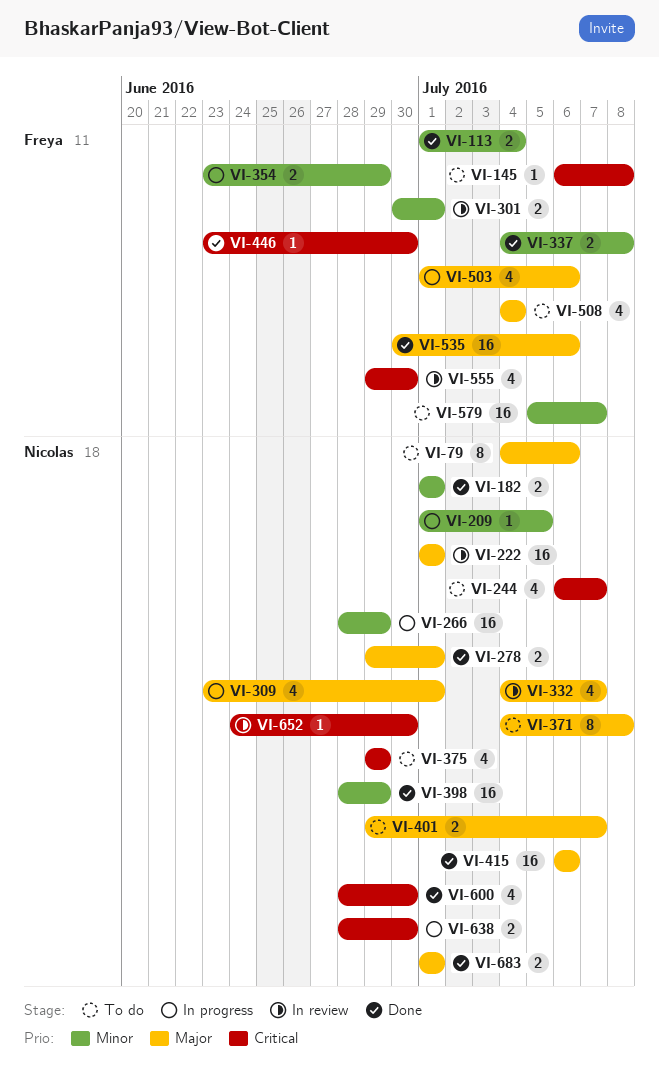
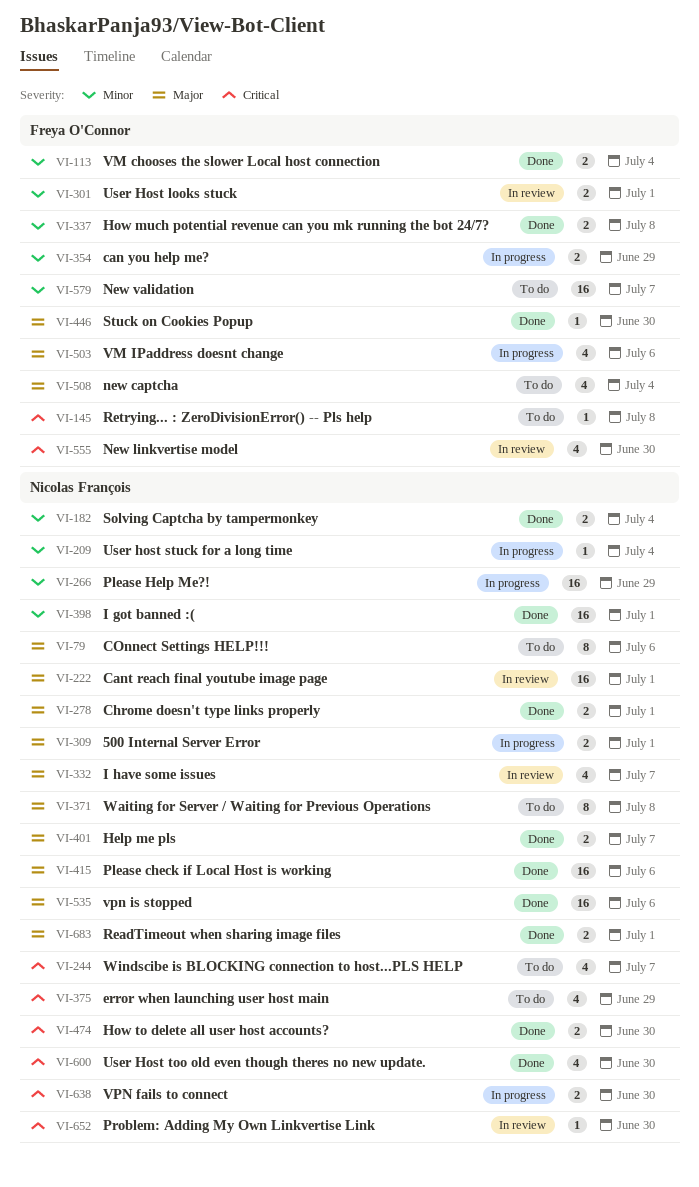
VI-182, due: Jul 1 -> Jul 4
VI-209, due: Jul 5 -> Jul 4
VI-309, estimate: 4 -> 2
VI-398, due: Jun 29 -> Jul 1
VI-401, status: To do -> Done
VI-446, priority: Critical -> Major
VI-474: none -> present
VI-535, owner: Freya O'Connor -> Nicolas François

